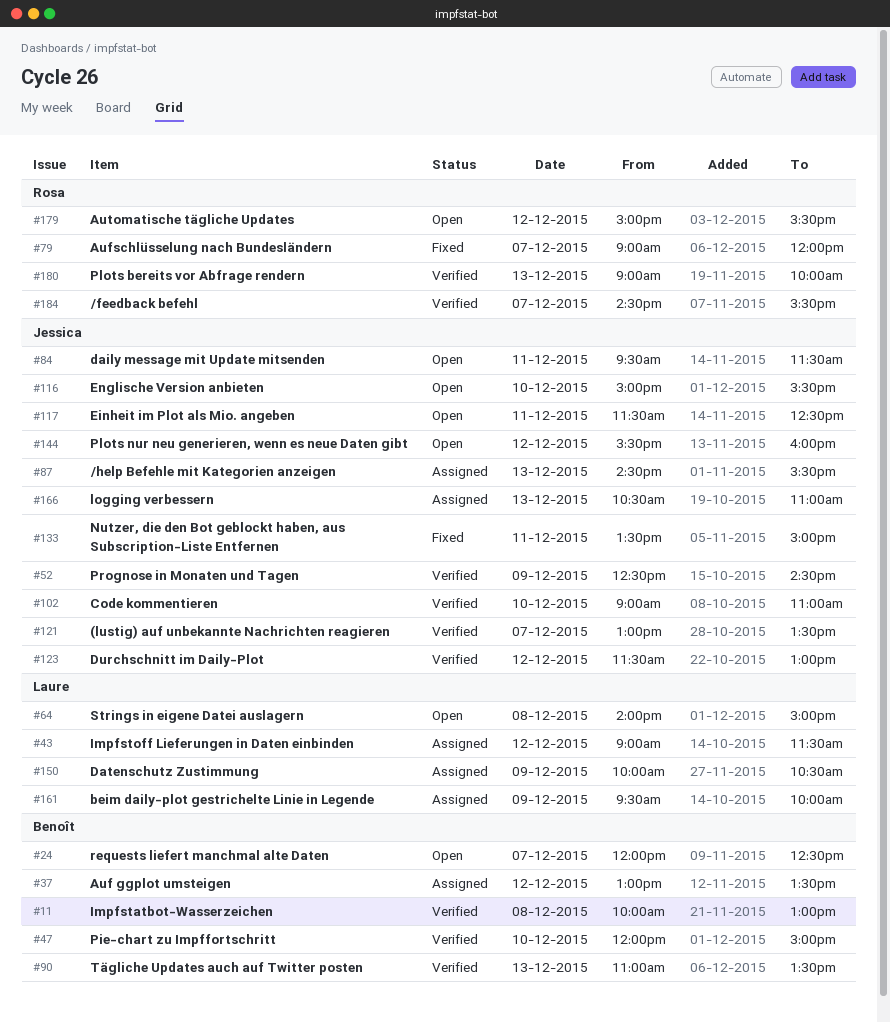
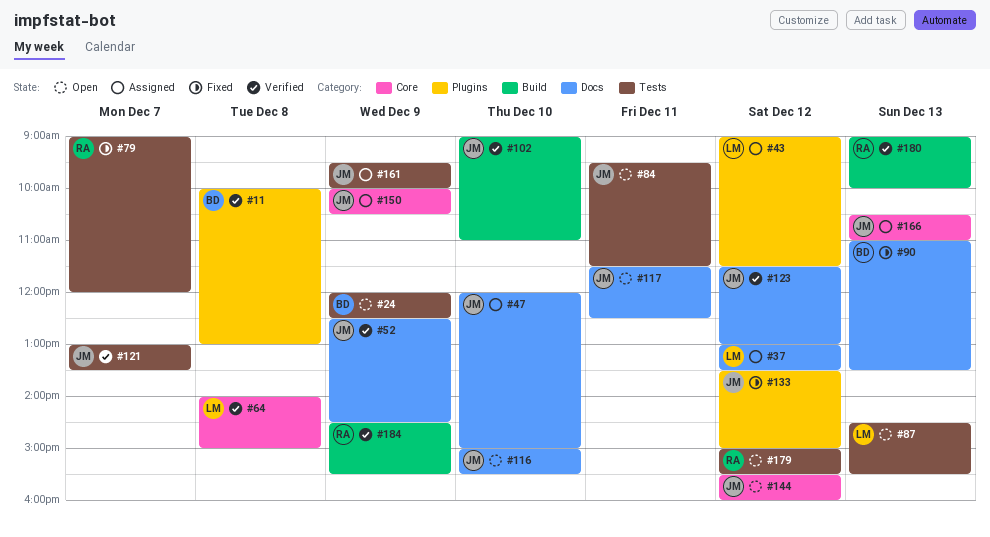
#24, day: Dec 7 -> Dec 9
#37, owner: Benoît -> Laure
#47, status: Verified -> Assigned
#47, owner: Benoît -> Jessica
#64, status: Open -> Verified
#87, status: Assigned -> Open
#87, owner: Jessica -> Laure
#90, status: Verified -> Fixed
#133, day: Dec 11 -> Dec 12
#150, owner: Laure -> Jessica
#161, owner: Laure -> Jessica
#184, day: Dec 7 -> Dec 9

